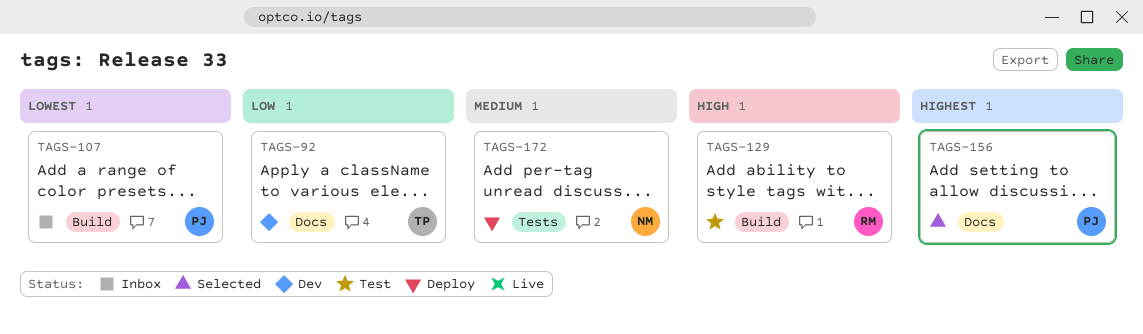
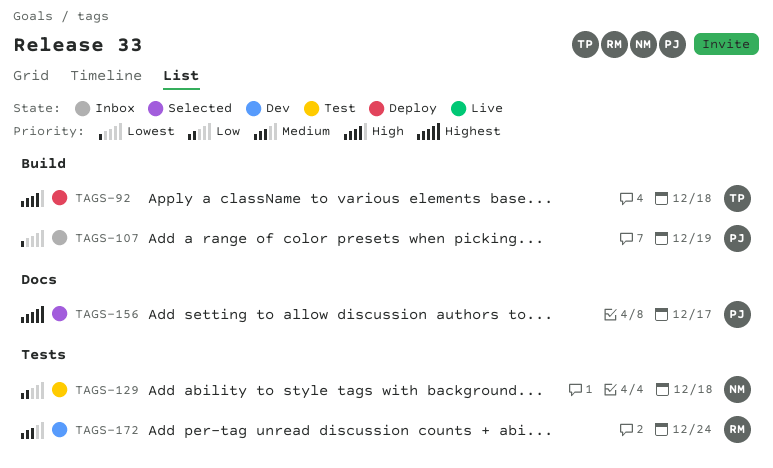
TAGS-92, status: Dev -> Deploy
TAGS-92, priority: Low -> High
TAGS-92, label: Docs -> Build
TAGS-129, owner: RM -> NM
TAGS-129, priority: High -> Low
TAGS-129, label: Build -> Tests
TAGS-172, status: Deploy -> Dev
TAGS-172, owner: NM -> RM

